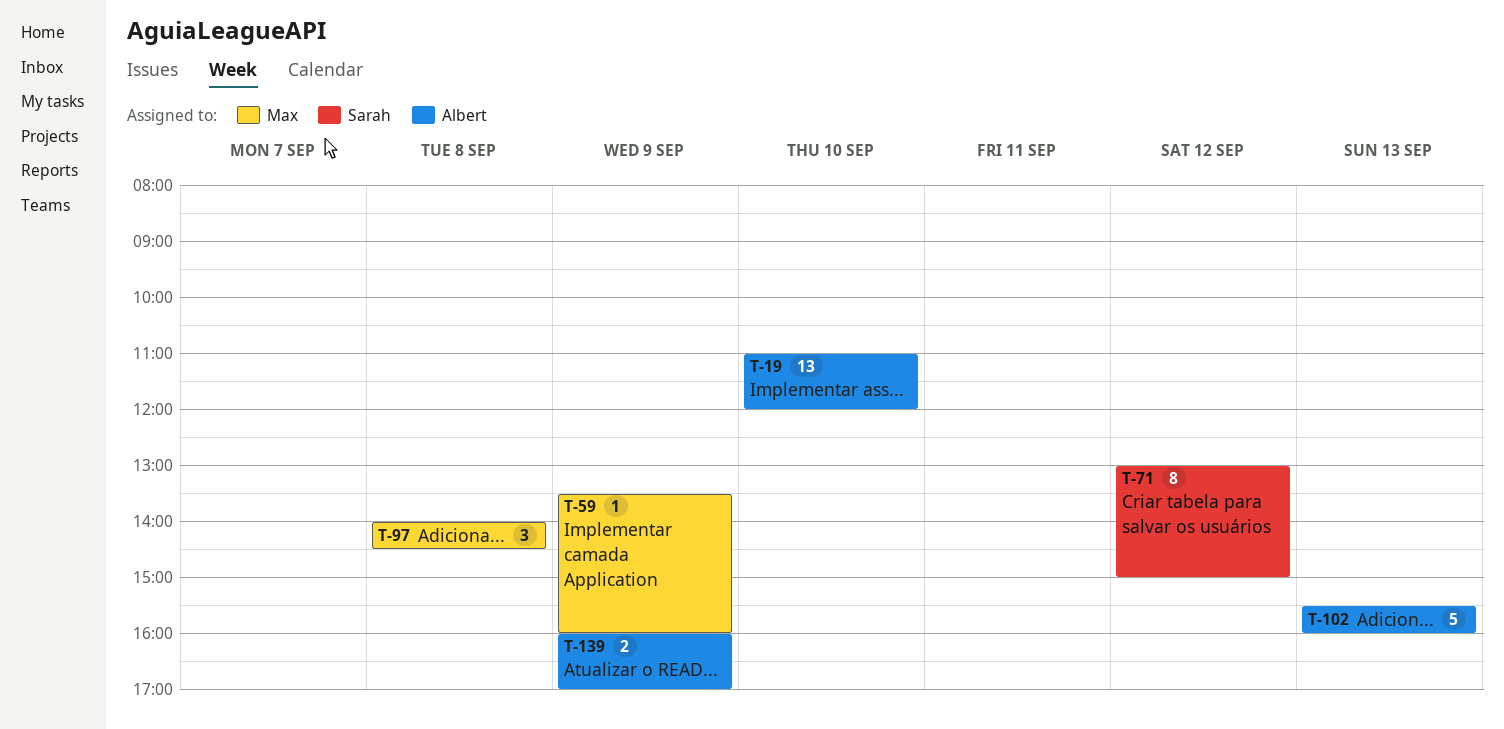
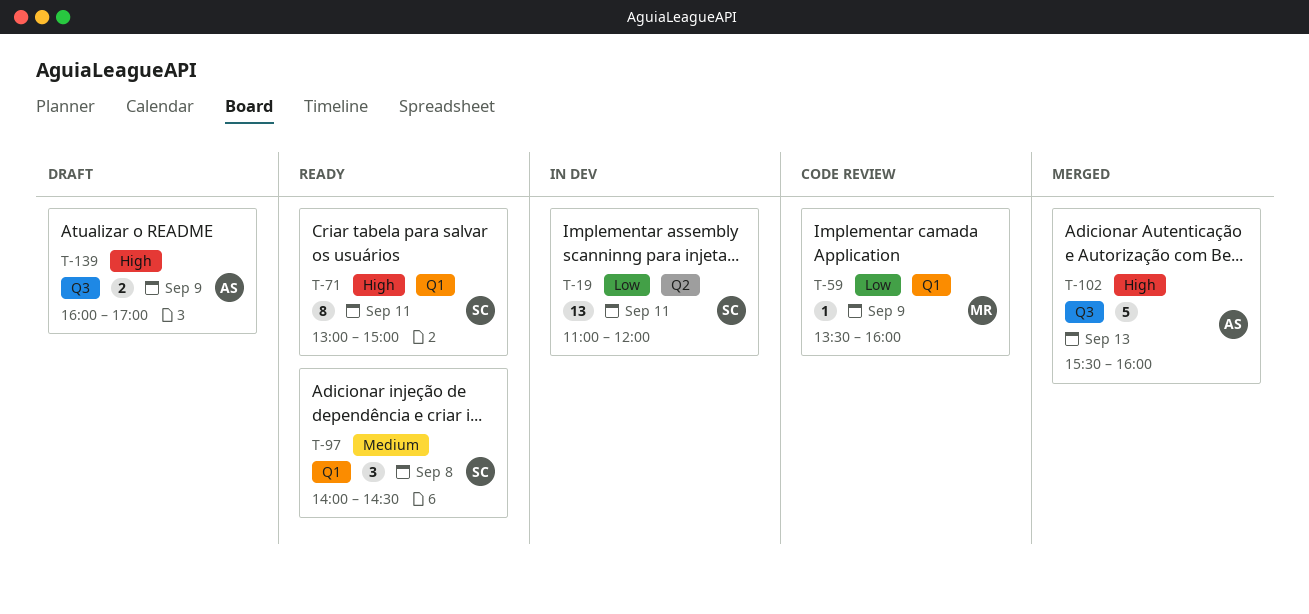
T-19, owner: Albert -> Sarah
T-19, day: Sep 10 -> Sep 11
T-71, day: Sep 12 -> Sep 11
T-97, owner: Max -> Sarah

